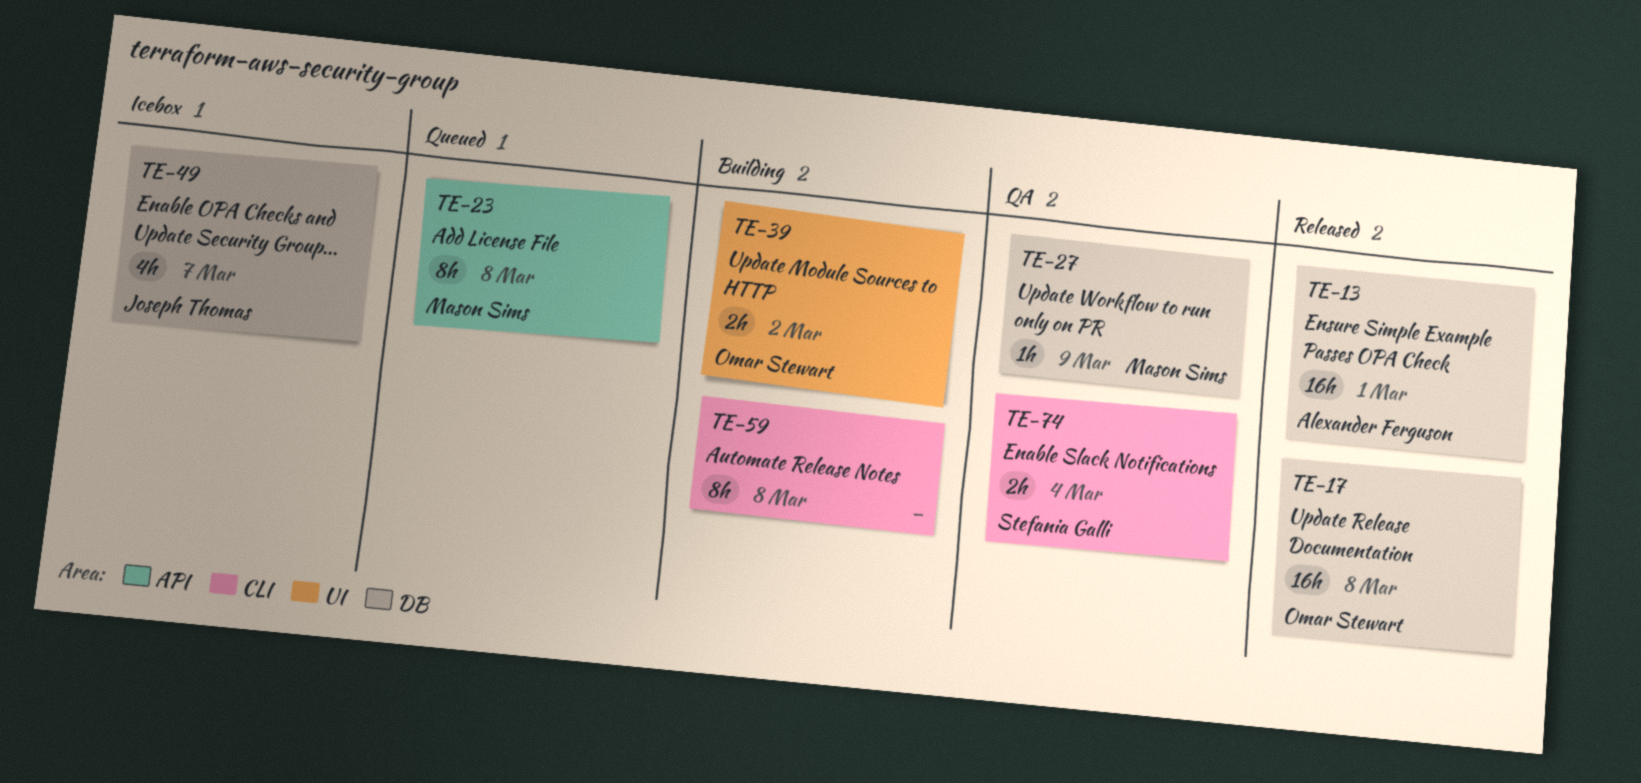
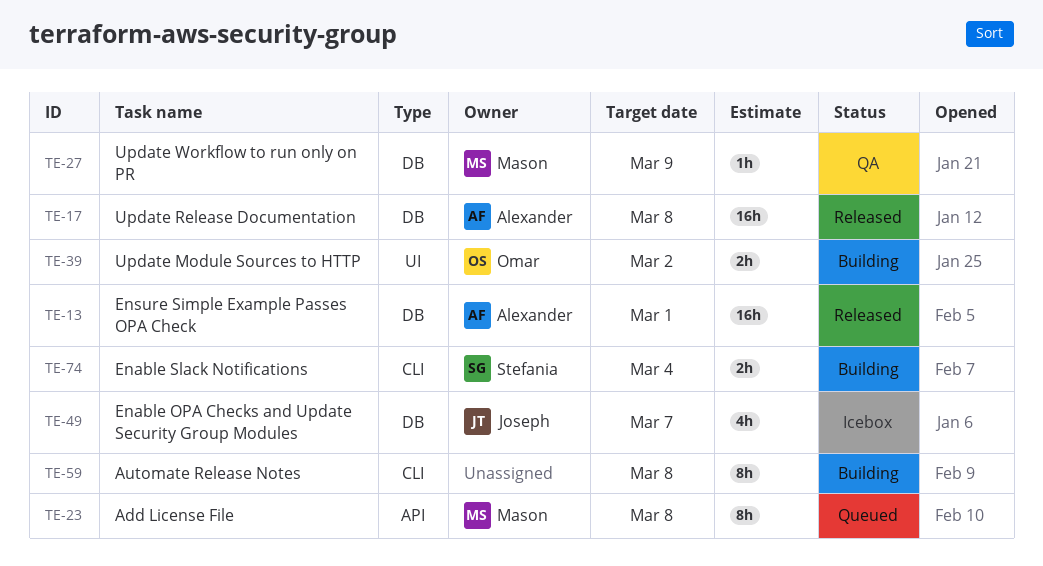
TE-17, owner: Omar Stewart -> Alexander Ferguson
TE-74, status: QA -> Building

